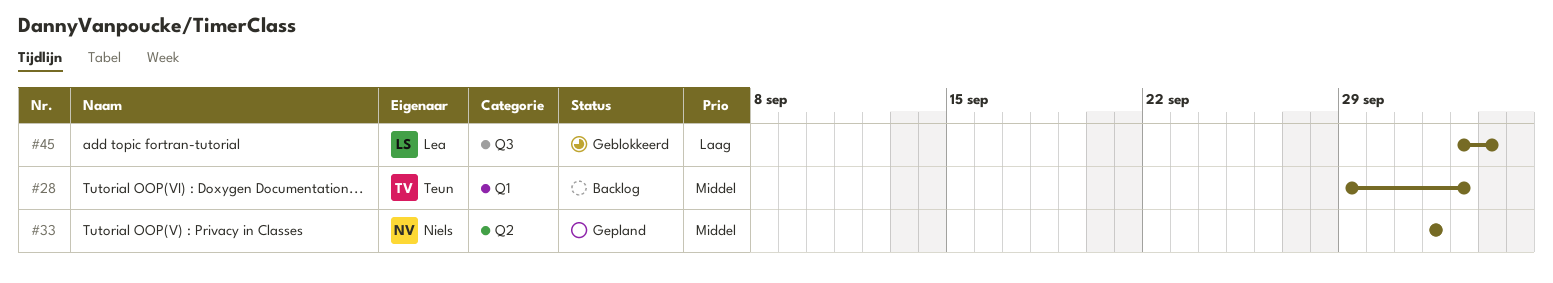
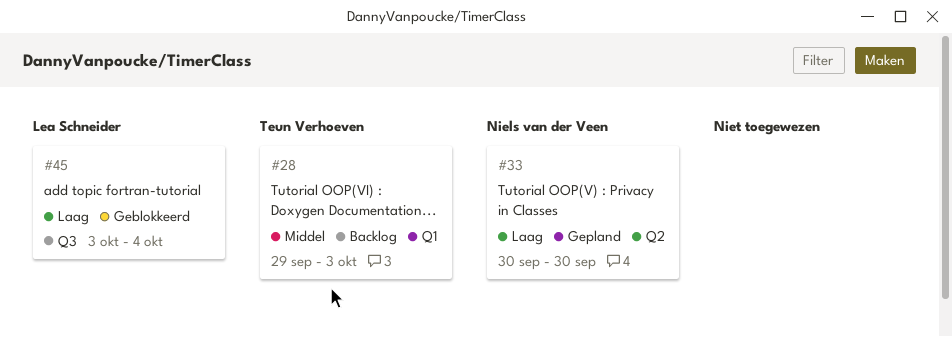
#33, priority: Middel -> Laag
#33, start: Oct 2 -> Sep 30
#33, due: Oct 2 -> Sep 30

